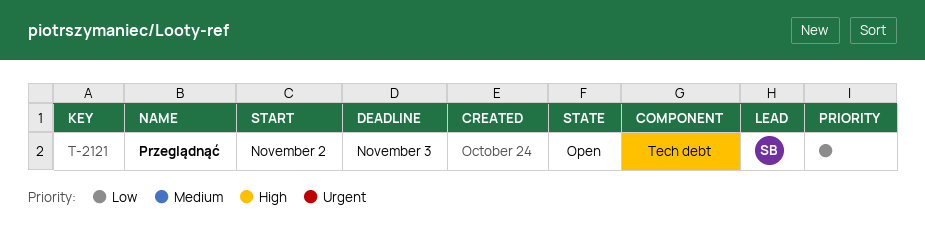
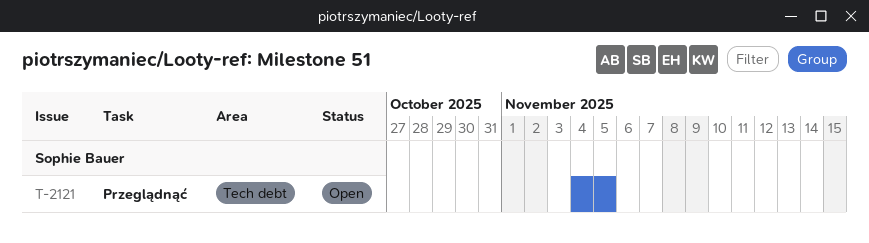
T-2121, start: Nov 2 -> Nov 4
T-2121, due: Nov 3 -> Nov 5

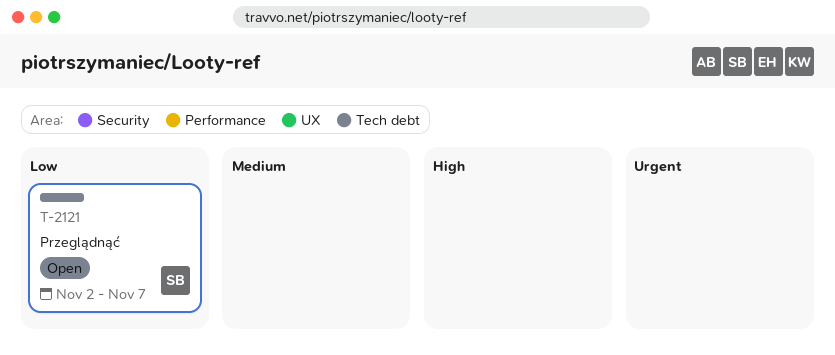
T-2121, start: Nov 4 -> Nov 2
T-2121, due: Nov 5 -> Nov 7

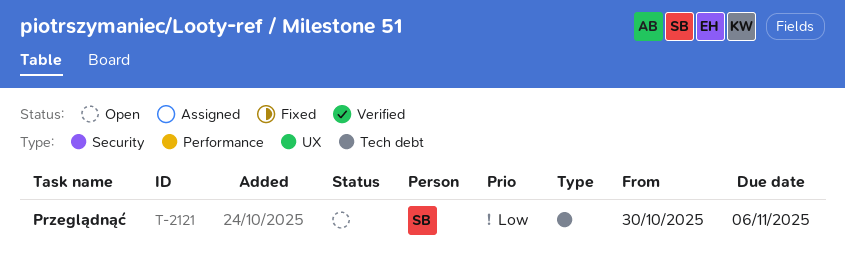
T-2121, start: Nov 2 -> Oct 30
T-2121, due: Nov 7 -> Nov 6

